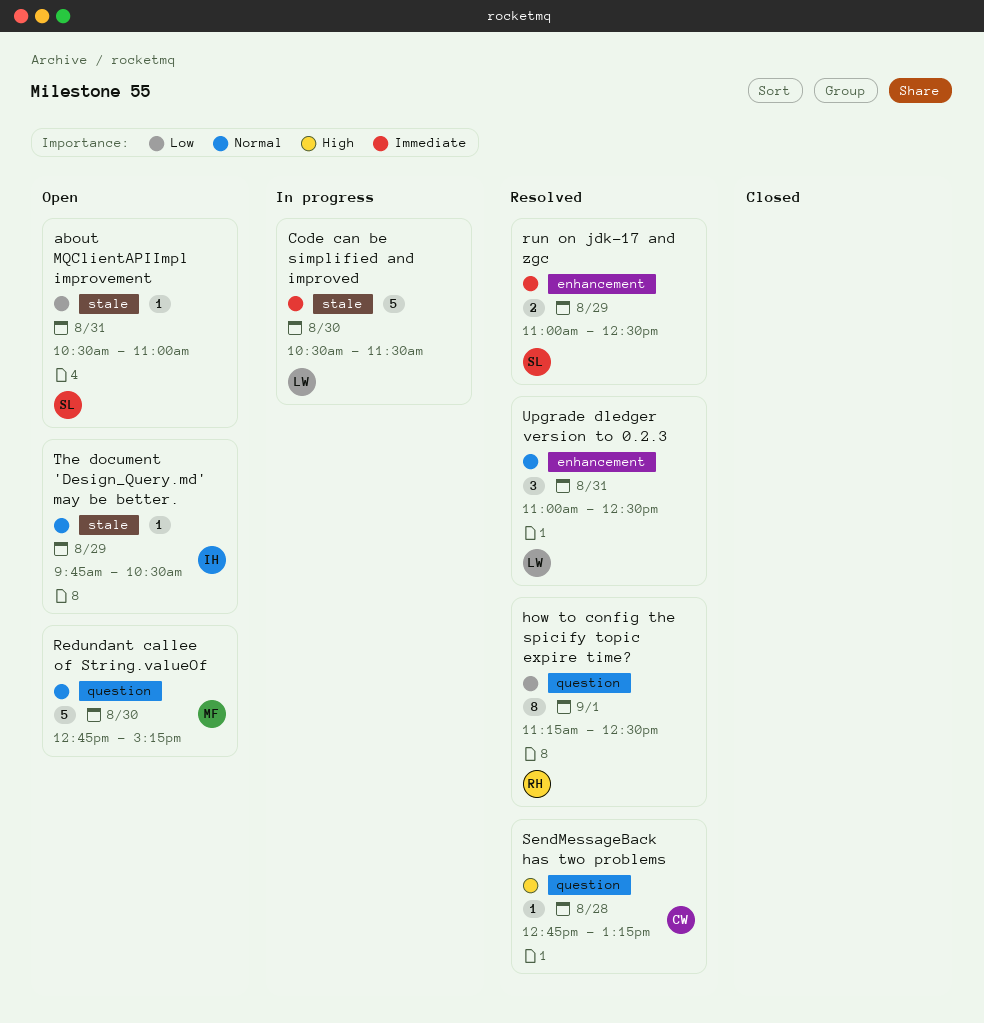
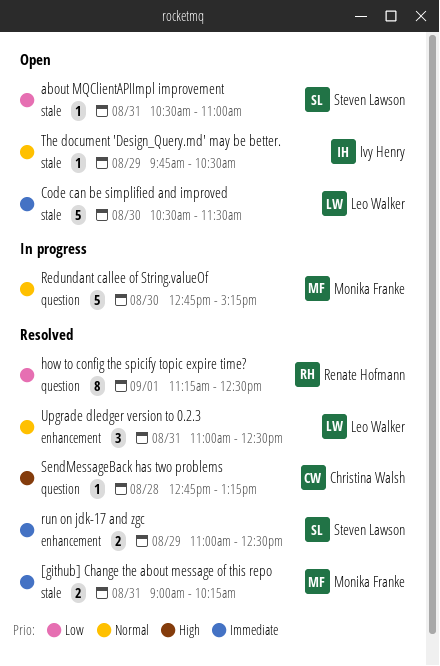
[github] Change the about message of this repo: none -> present
Code can be simplified and improved, status: In progress -> Open
Redundant callee of String.valueOf, status: Open -> In progress

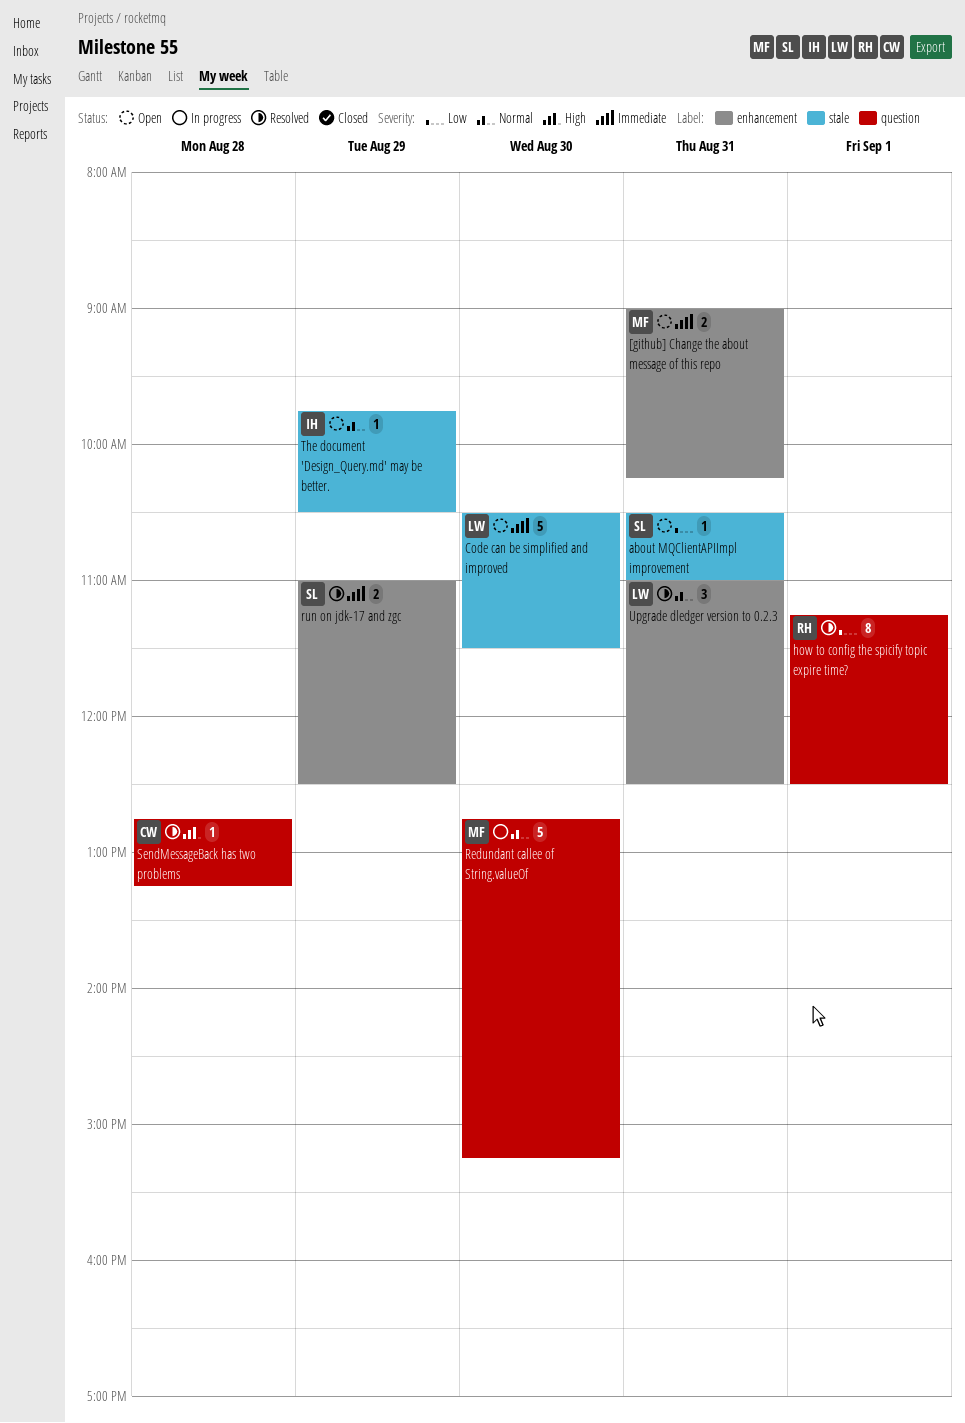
[github] Change the about message of this repo, status: Resolved -> Open
[github] Change the about message of this repo, label: stale -> enhancement

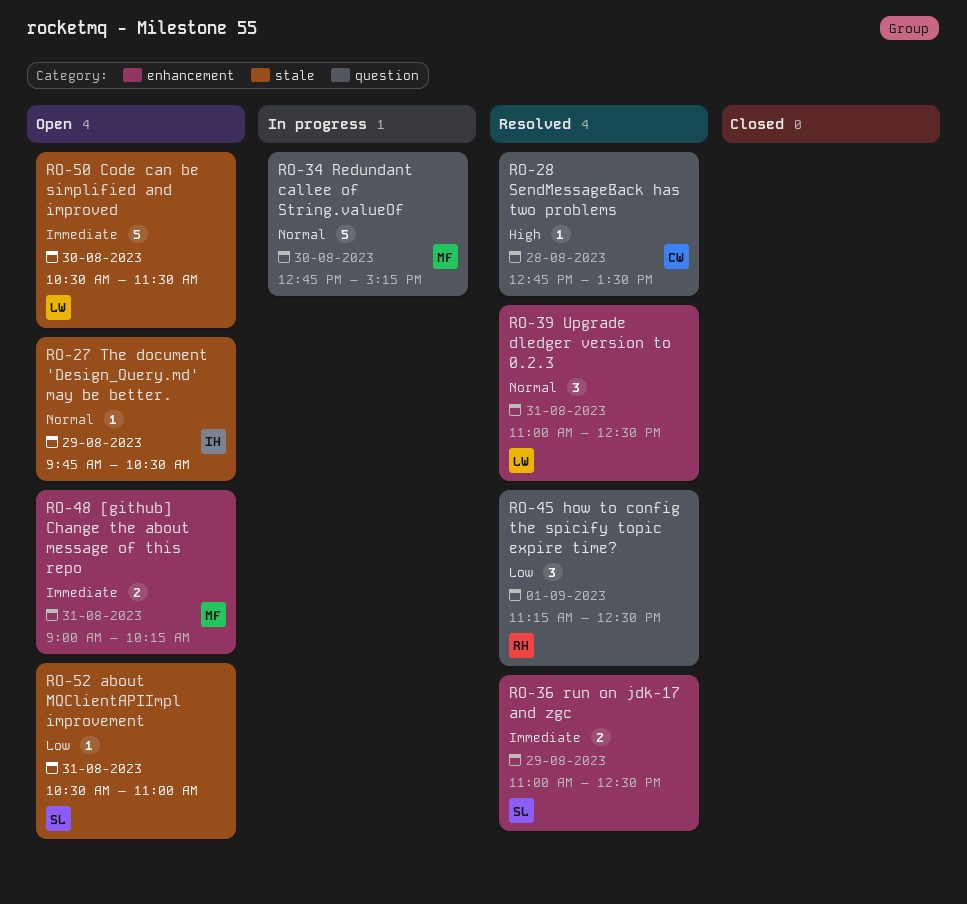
how to config the spicify topic expire time?, estimate: 8 -> 3
SendMessageBack has two problems, ends: 13:15 -> 13:30

